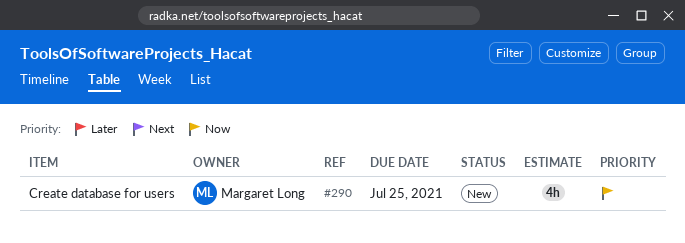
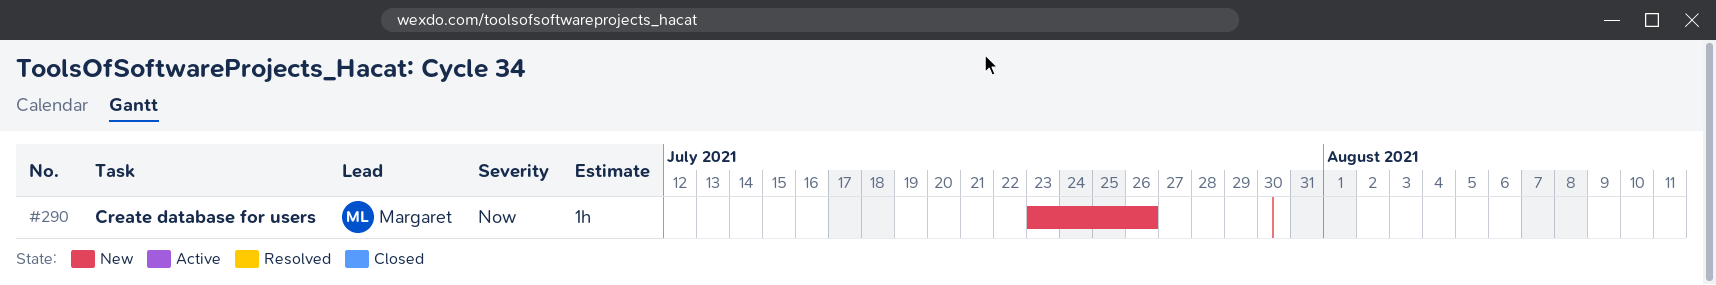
#290, estimate: 4h -> 1h
#290, due: Jul 25 -> Jul 26

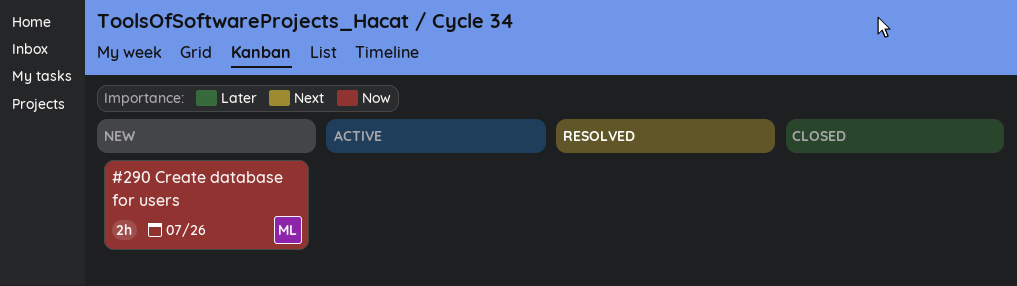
#290, estimate: 1h -> 2h

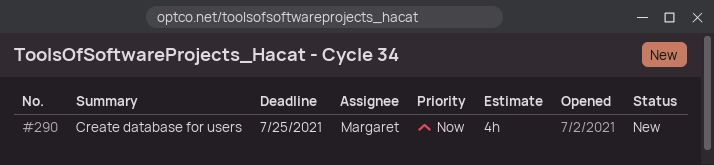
#290, estimate: 2h -> 4h
#290, due: Jul 26 -> Jul 25

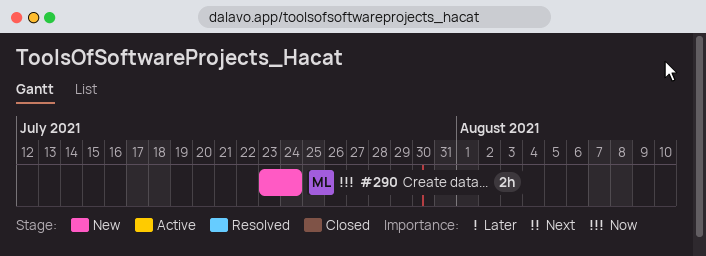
#290, estimate: 4h -> 2h
#290, due: Jul 25 -> Jul 24

